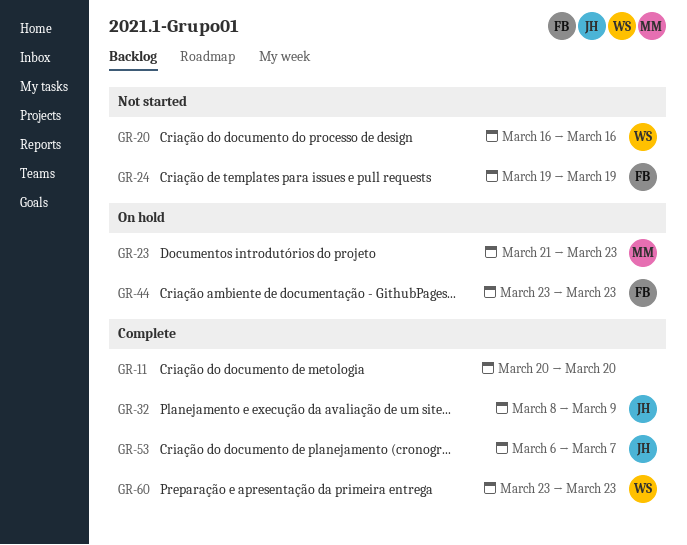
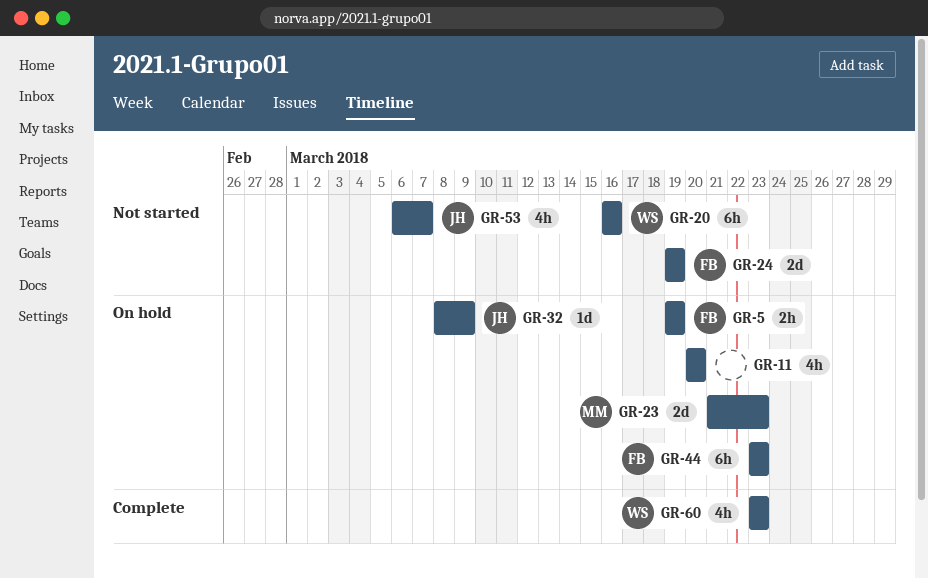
GR-5: none -> present
GR-11, status: Complete -> On hold
GR-32, status: Complete -> On hold
GR-53, status: Complete -> Not started

